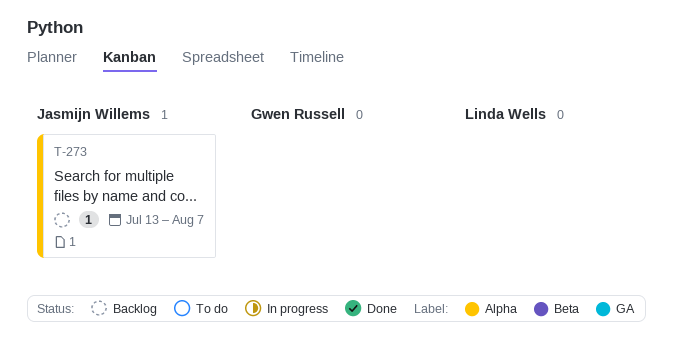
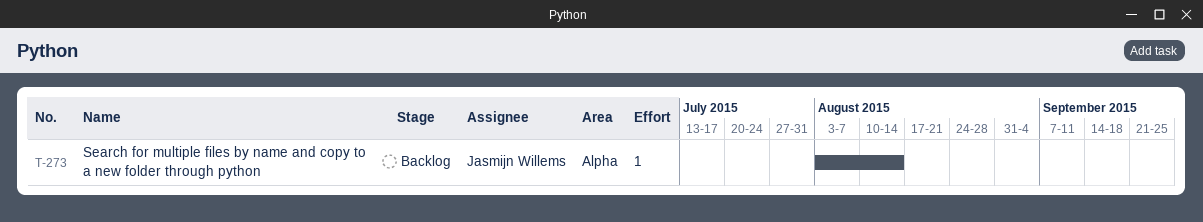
T-273, start: Jul 13 -> Aug 3
T-273, due: Aug 7 -> Aug 14

